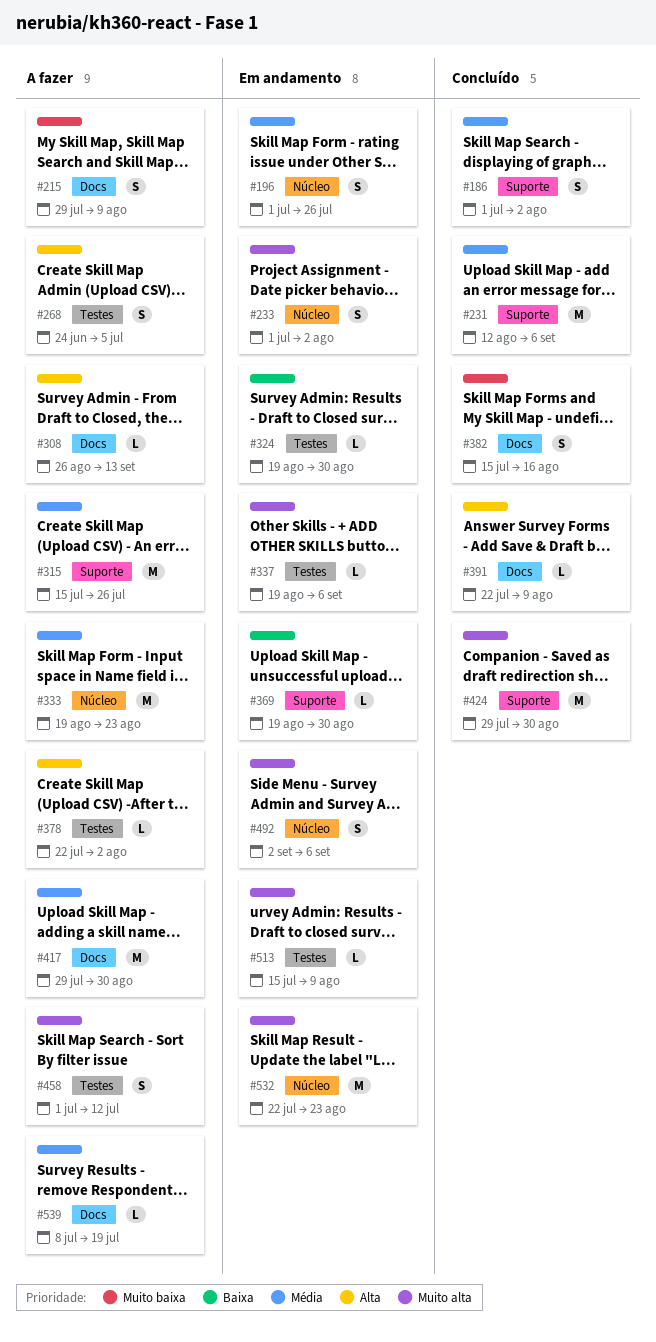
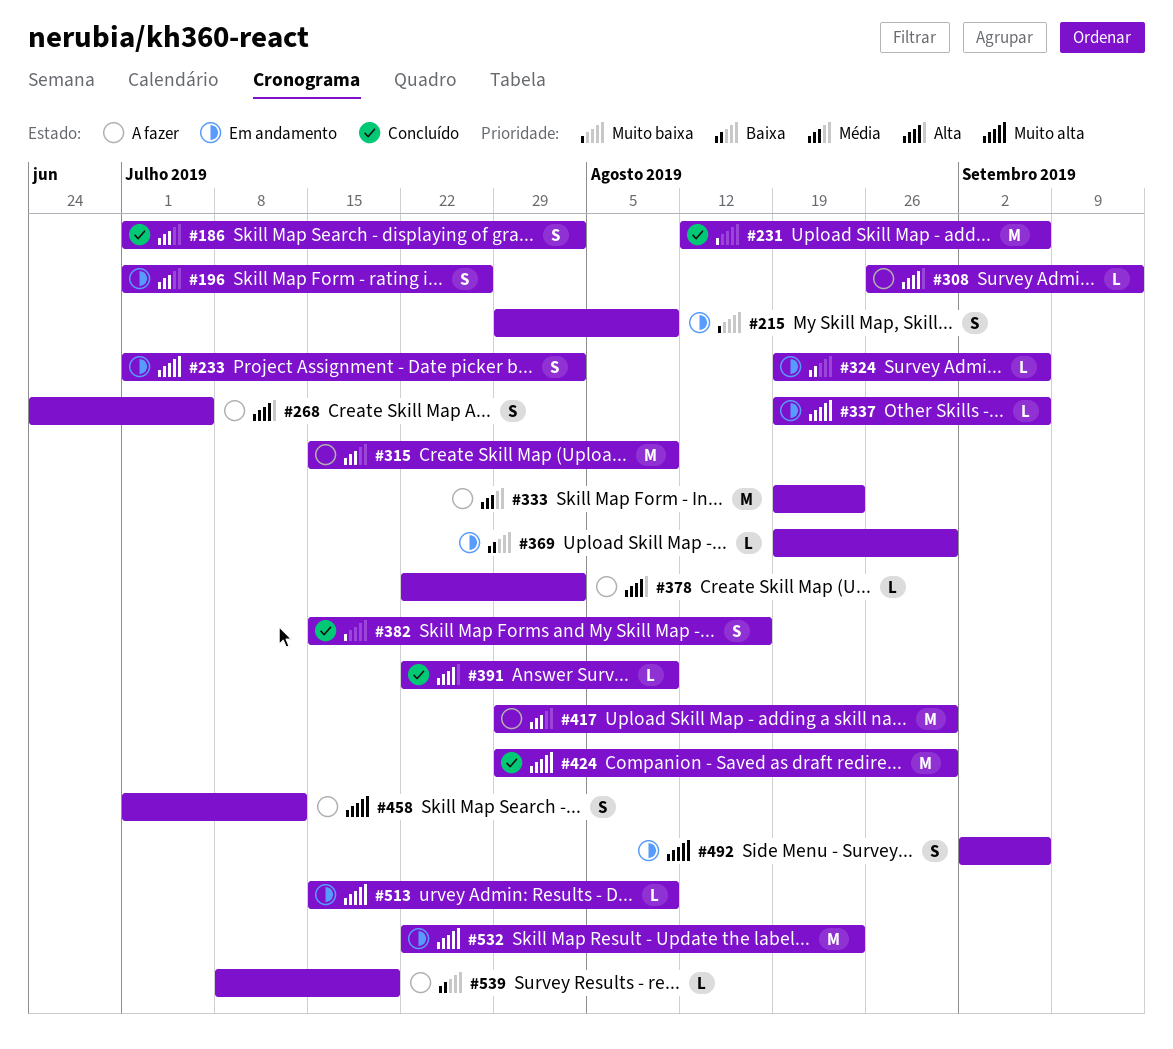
#215, status: A fazer -> Em andamento
#231, priority: Média -> Muito baixa
#315, due: Jul 26 -> Aug 9
#324, due: Aug 30 -> Sep 6
#539, priority: Média -> Baixa

